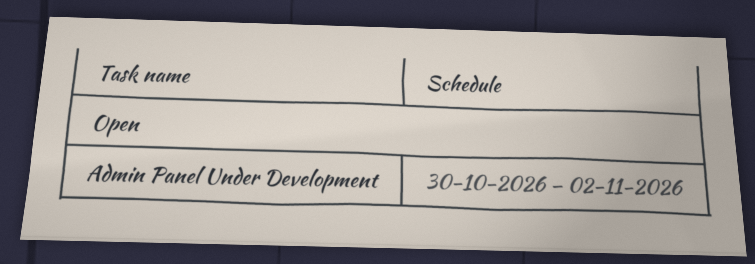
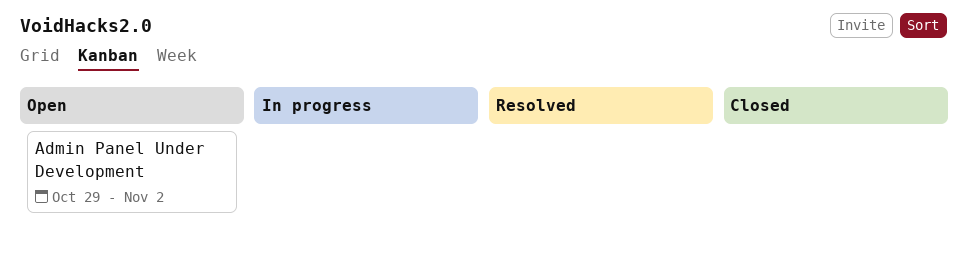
Admin Panel Under Development, start: Oct 30 -> Oct 29

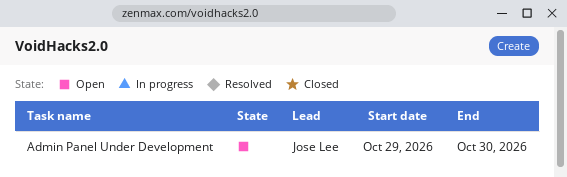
Admin Panel Under Development, due: Nov 2 -> Oct 30

